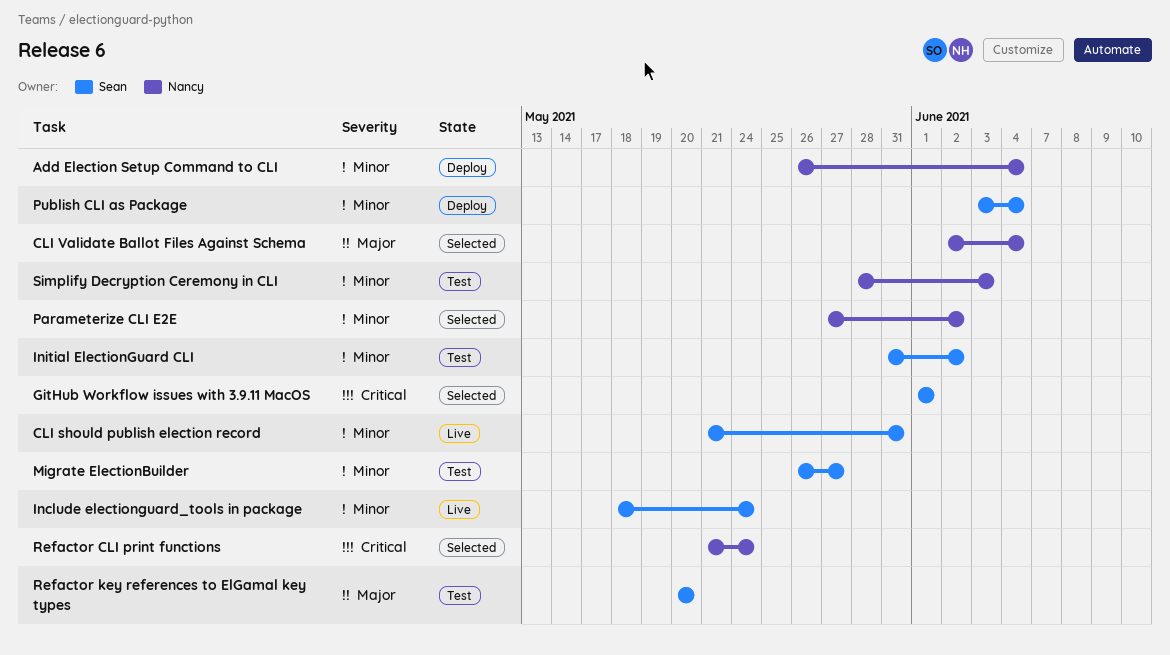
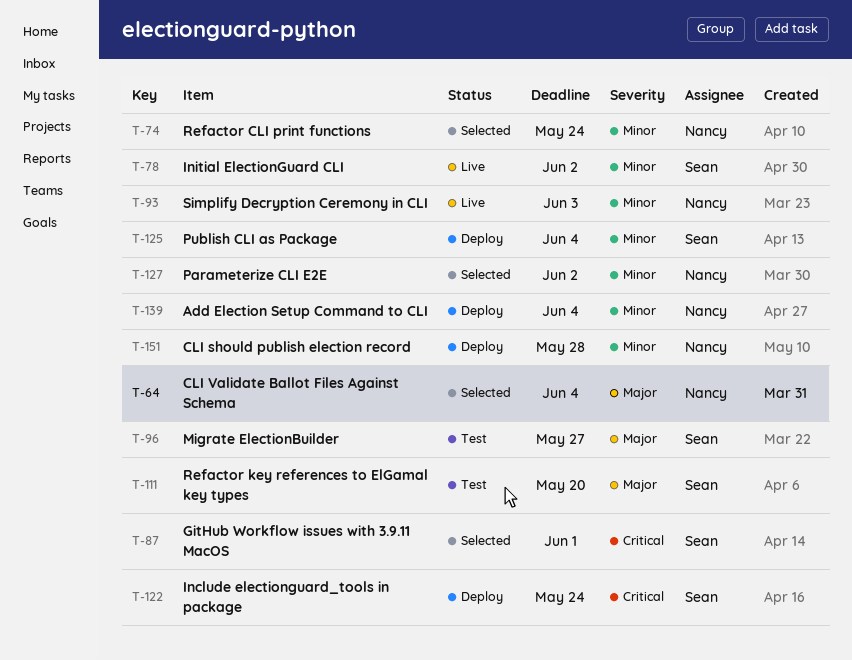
CLI should publish election record, status: Live -> Deploy
CLI should publish election record, owner: Sean -> Nancy
CLI should publish election record, due: May 31 -> May 28
Include electionguard_tools in package, status: Live -> Deploy
Include electionguard_tools in package, priority: Minor -> Critical
Initial ElectionGuard CLI, status: Test -> Live
Migrate ElectionBuilder, priority: Minor -> Major
Refactor CLI print functions, priority: Critical -> Minor
Simplify Decryption Ceremony in CLI, status: Test -> Live

